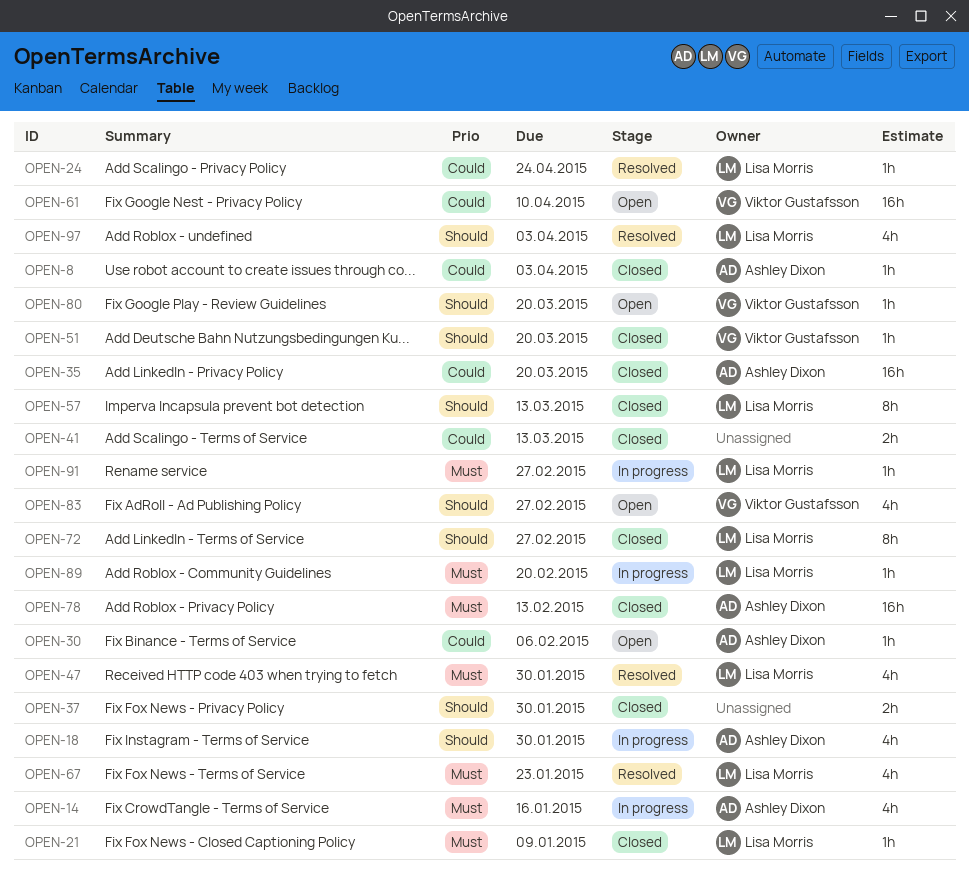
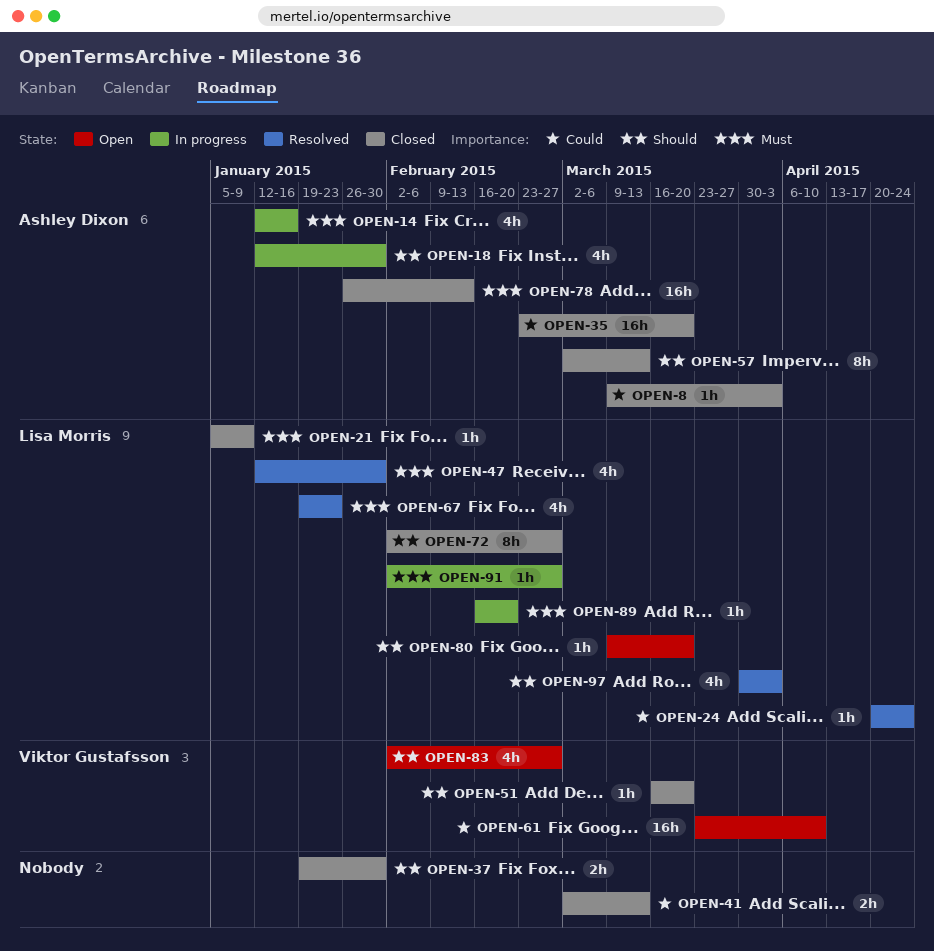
OPEN-30: present -> none
OPEN-57, owner: Lisa Morris -> Ashley Dixon
OPEN-80, owner: Viktor Gustafsson -> Lisa Morris

